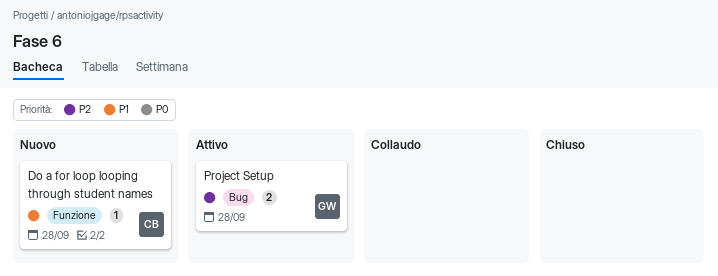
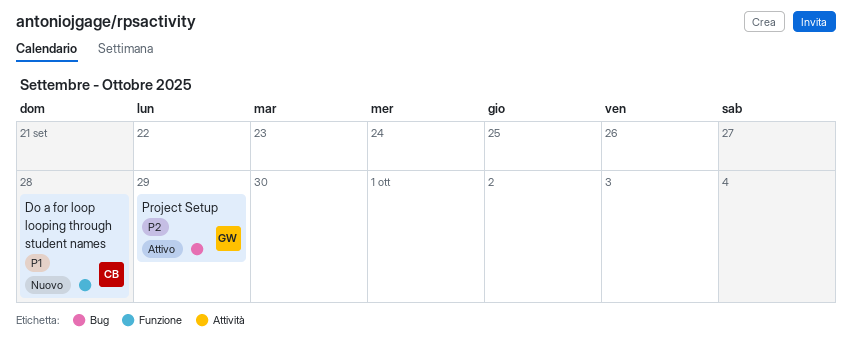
Project Setup, due: Sep 28 -> Sep 29

